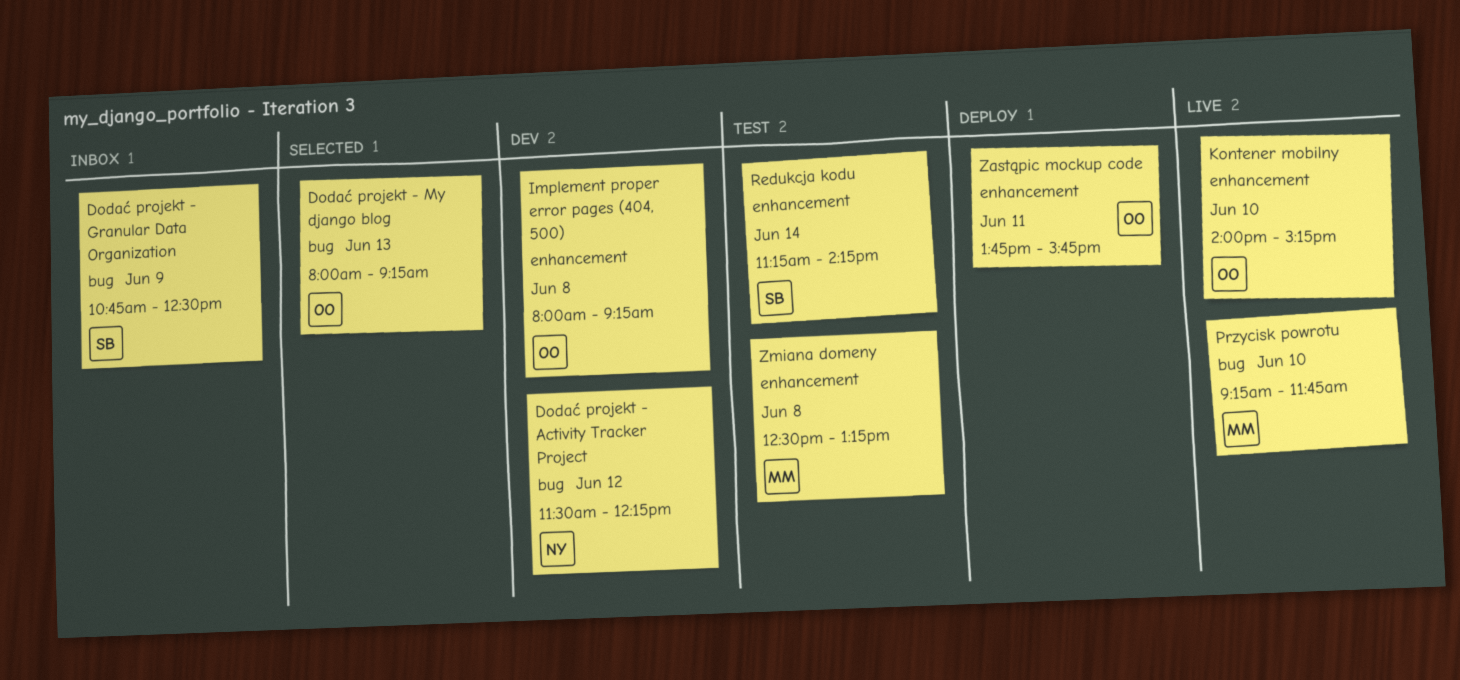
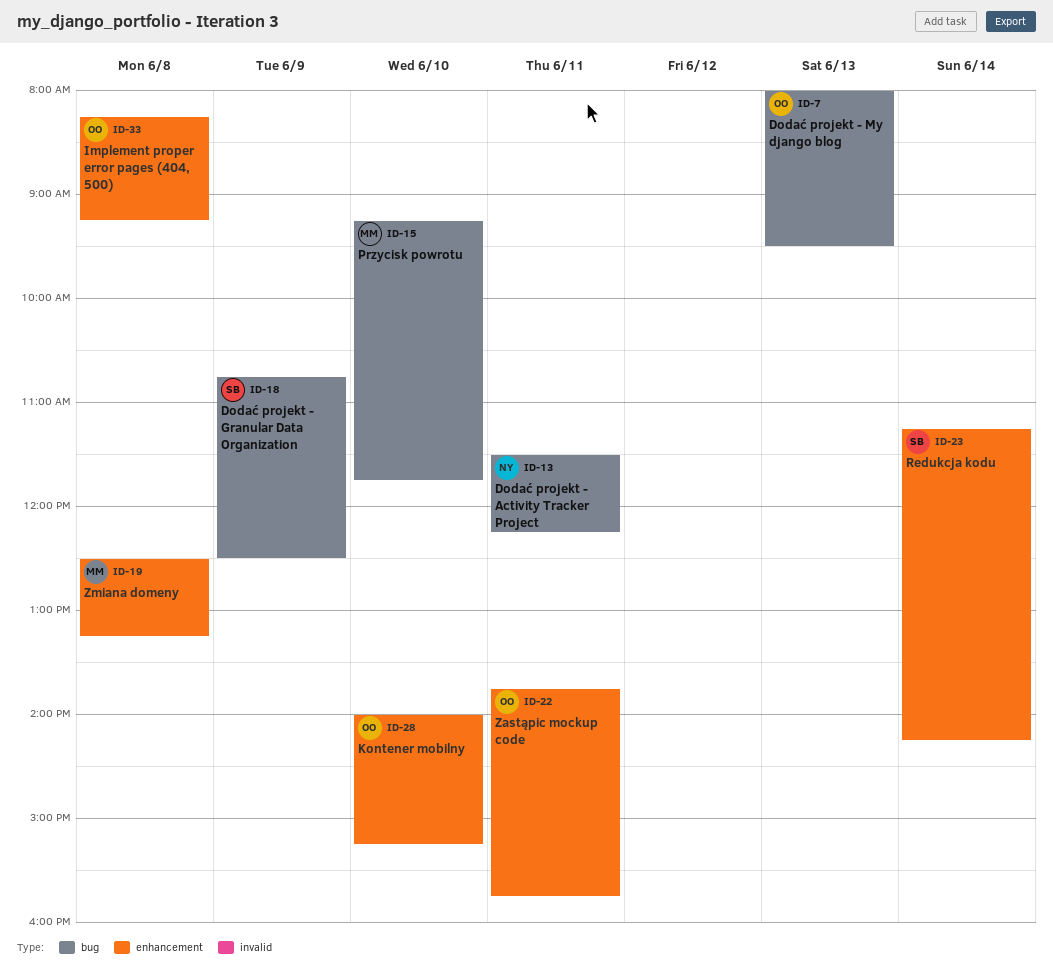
Dodać projekt - Activity Tracker Project, day: Jun 12 -> Jun 11
Dodać projekt - My django blog, ends: 09:15 -> 09:30
Implement proper error pages (404, 500), begins: 08:00 -> 08:15

